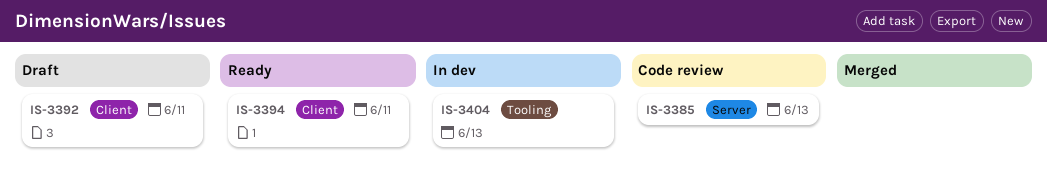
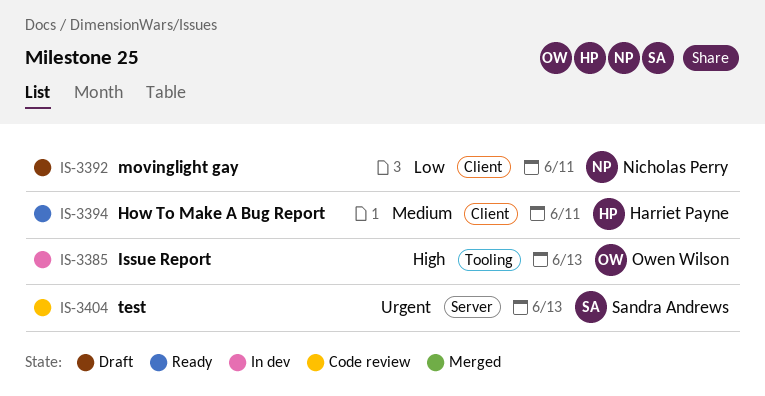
IS-3385, status: Code review -> In dev
IS-3385, label: Server -> Tooling
IS-3404, status: In dev -> Code review
IS-3404, label: Tooling -> Server

